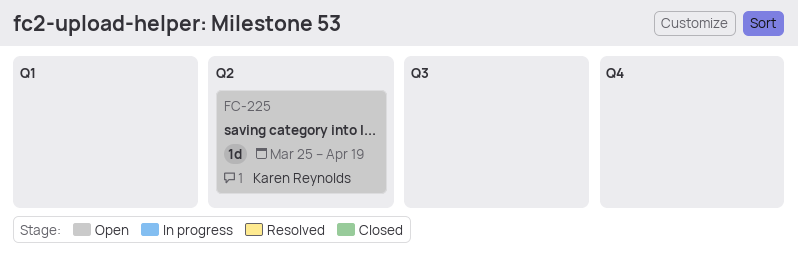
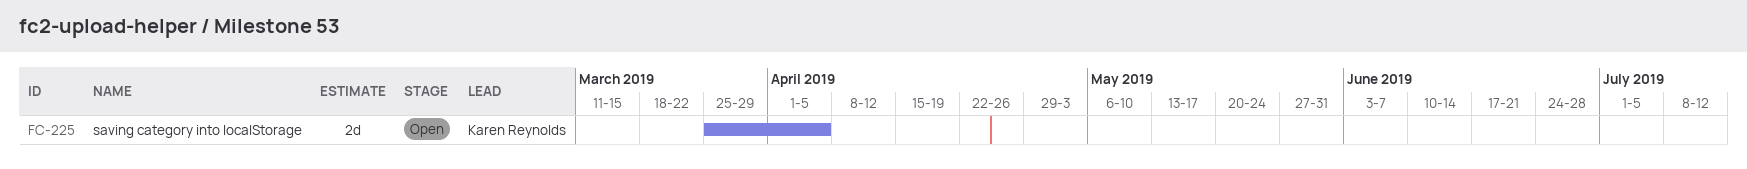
FC-225, estimate: 1d -> 2d
FC-225, due: Apr 19 -> Apr 5

